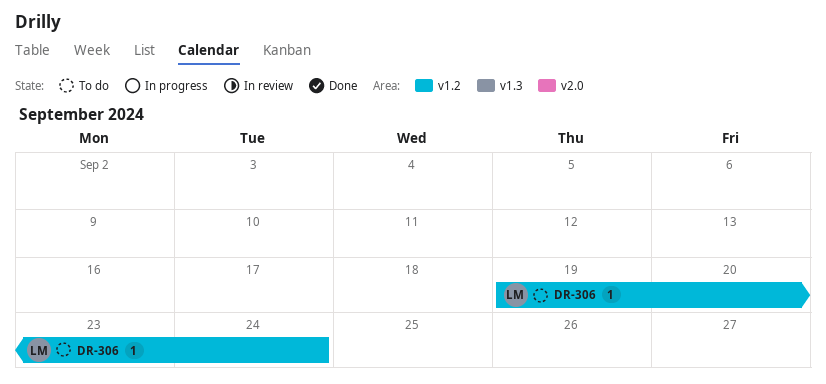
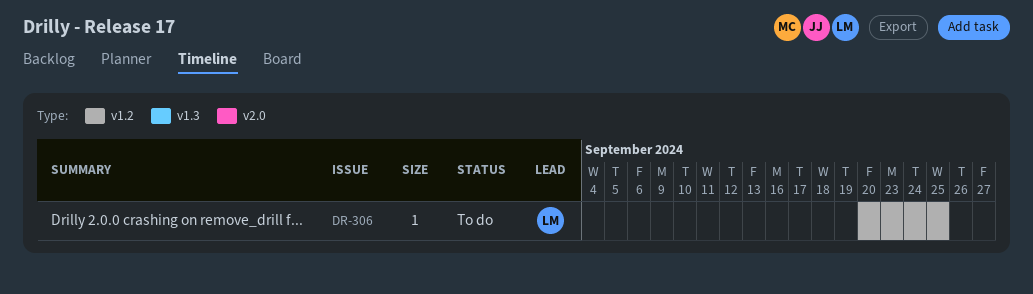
DR-306, start: Sep 19 -> Sep 20
DR-306, due: Sep 24 -> Sep 25

